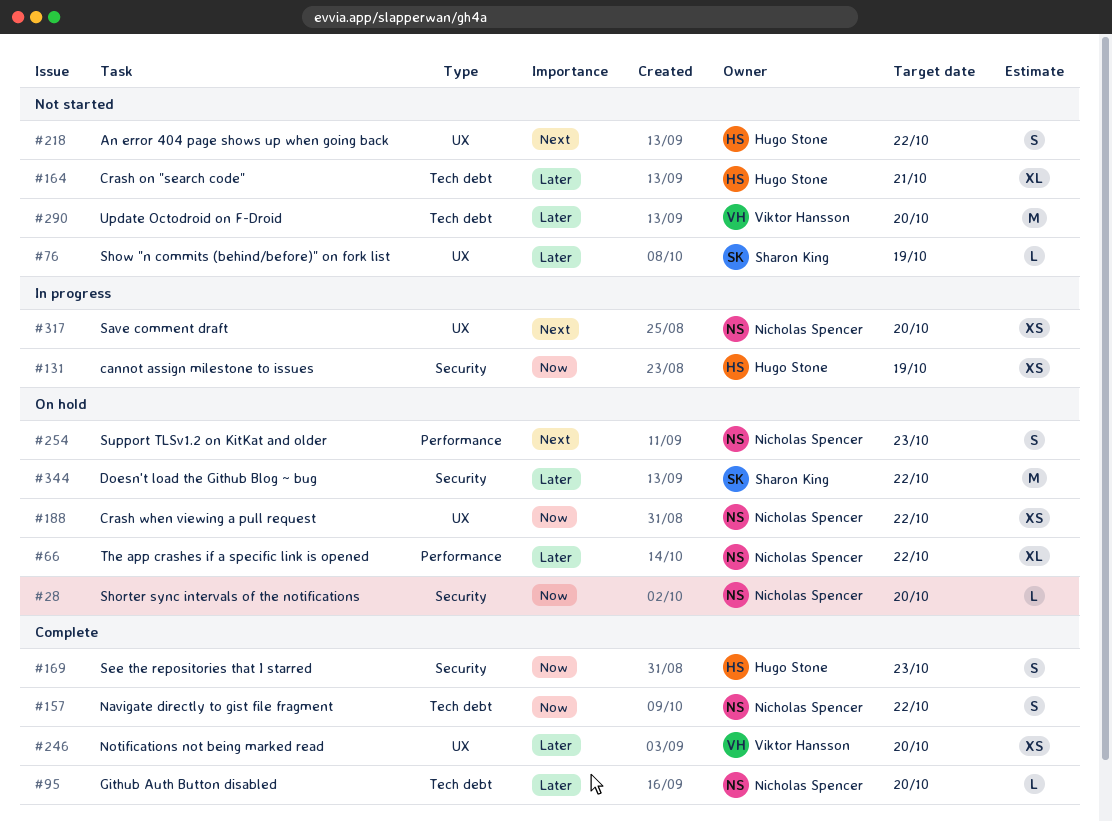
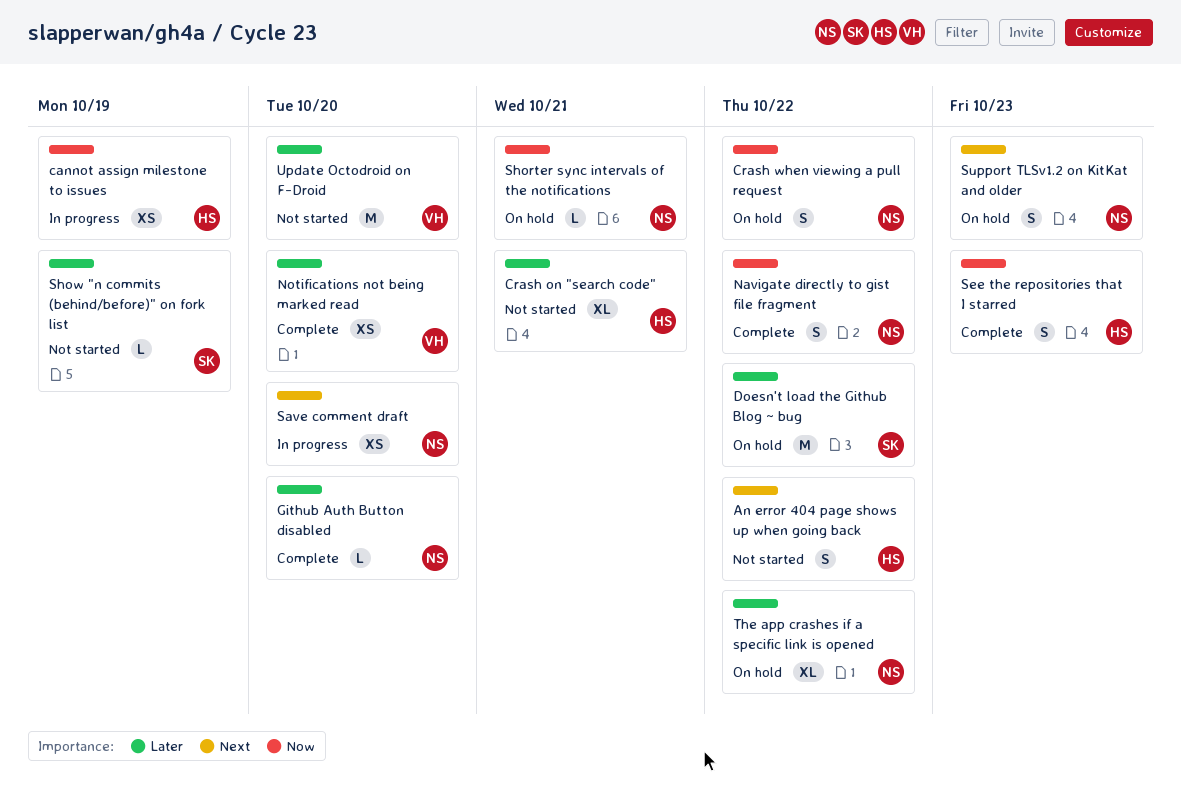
Crash when viewing a pull request, estimate: XS -> S
Shorter sync intervals of the notifications, due: Oct 20 -> Oct 21

